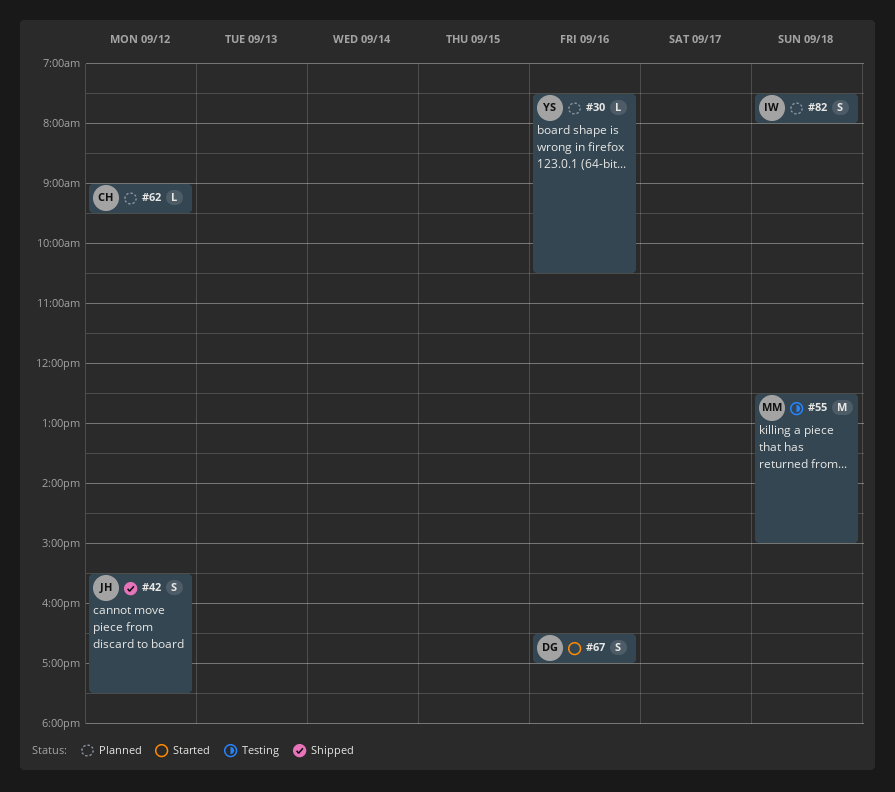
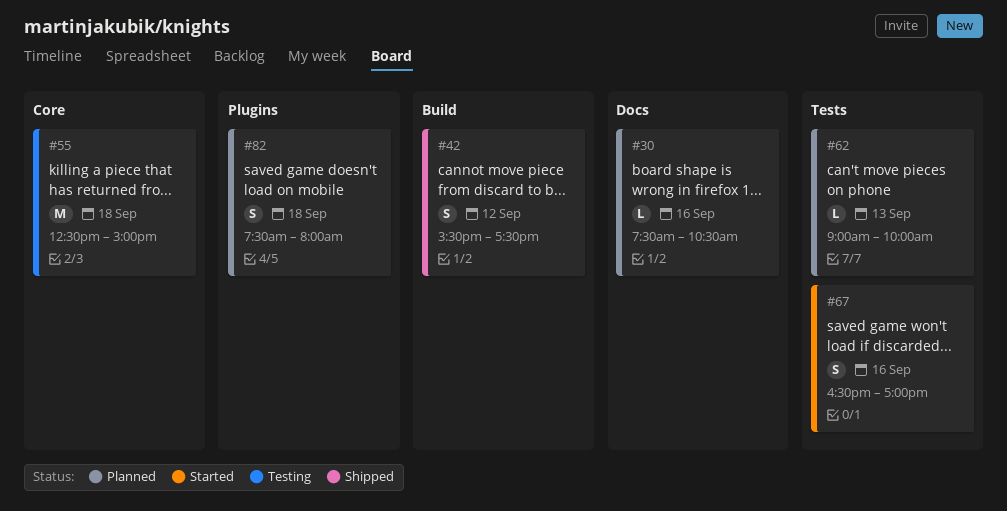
#62, day: Sep 12 -> Sep 13
#62, ends: 09:30 -> 10:00

